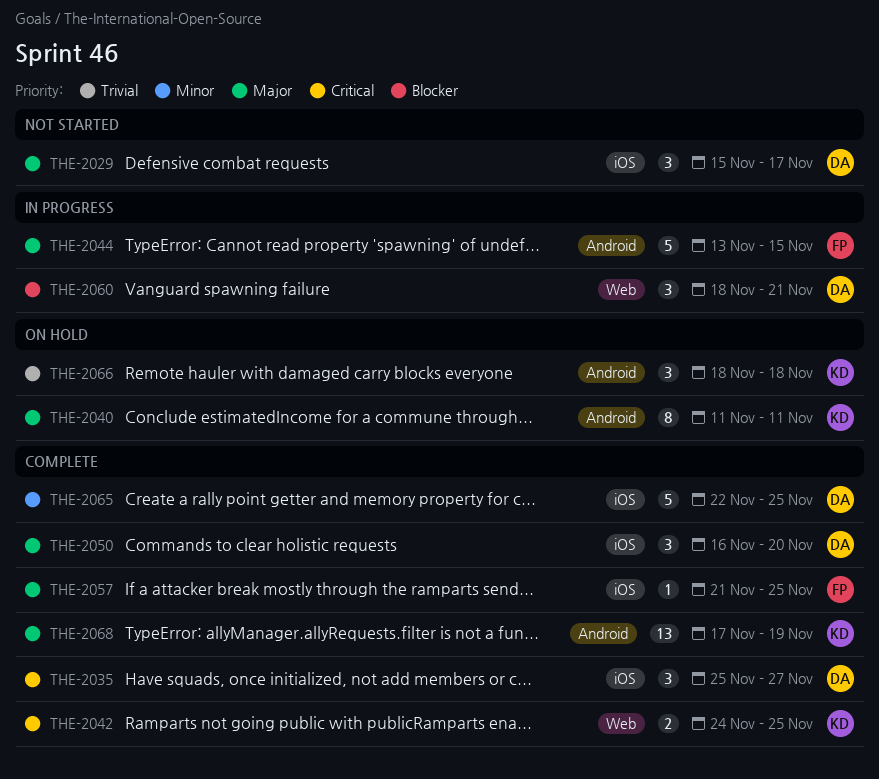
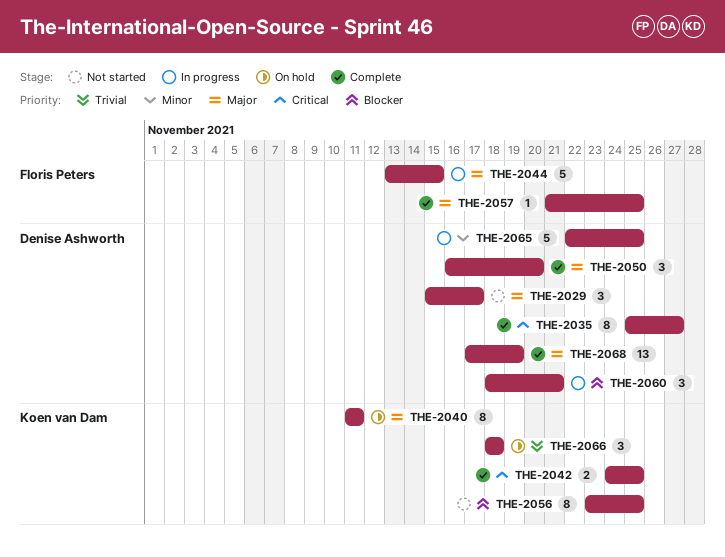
THE-2035, estimate: 3 -> 8
THE-2056: none -> present
THE-2065, status: Complete -> In progress
THE-2068, owner: Koen van Dam -> Denise Ashworth

